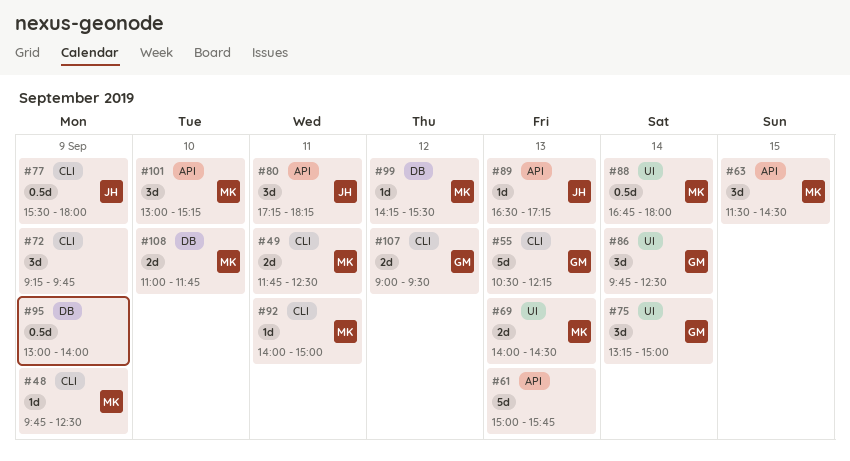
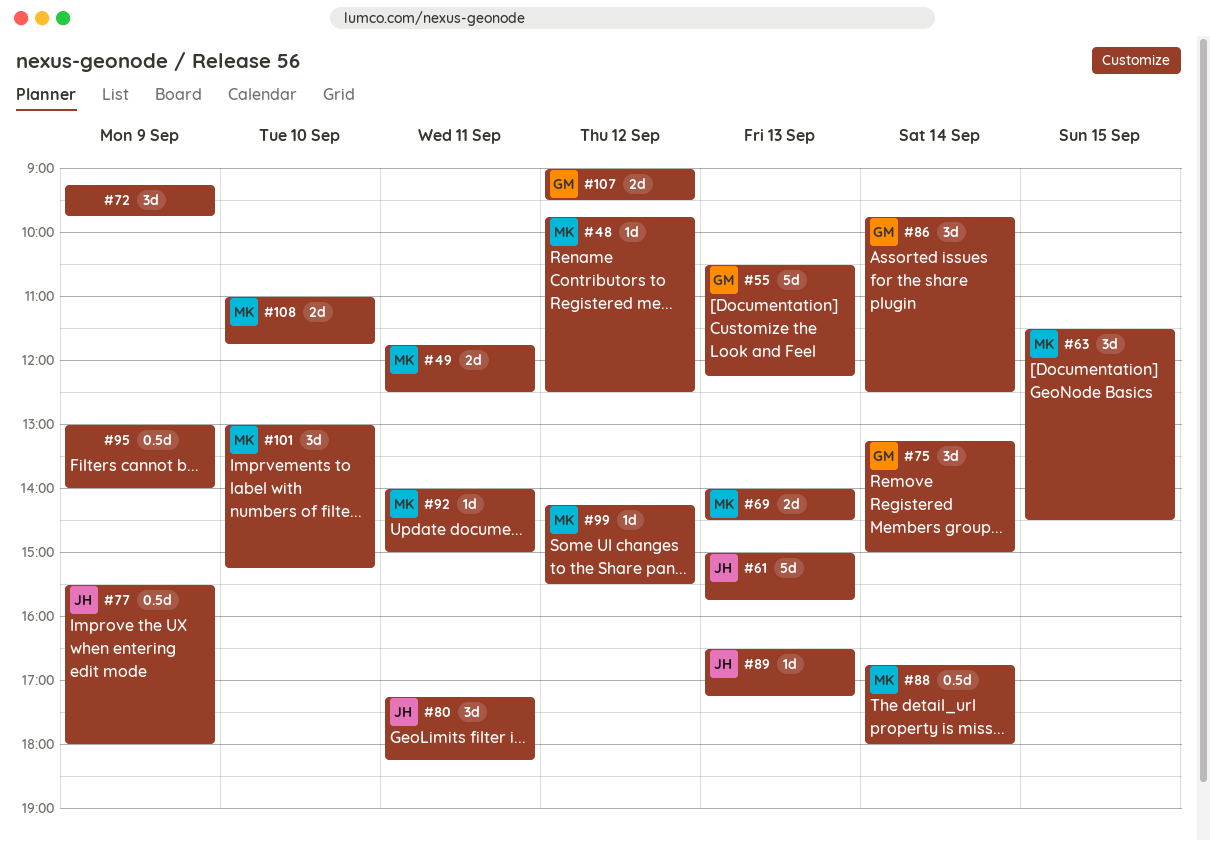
#48, day: Sep 9 -> Sep 12
#61, owner: none -> JH

